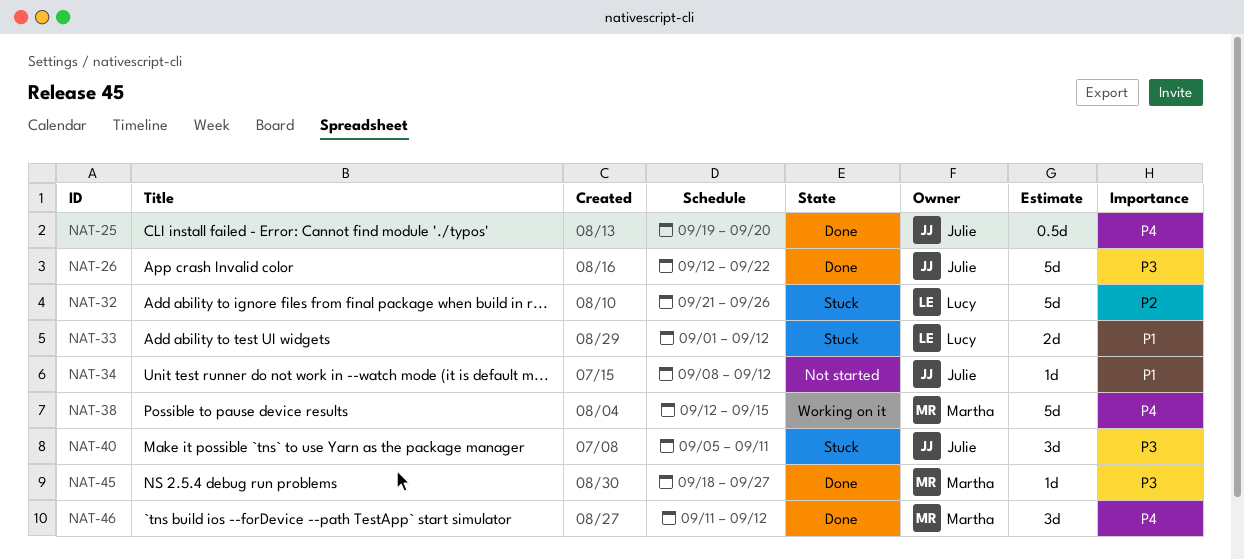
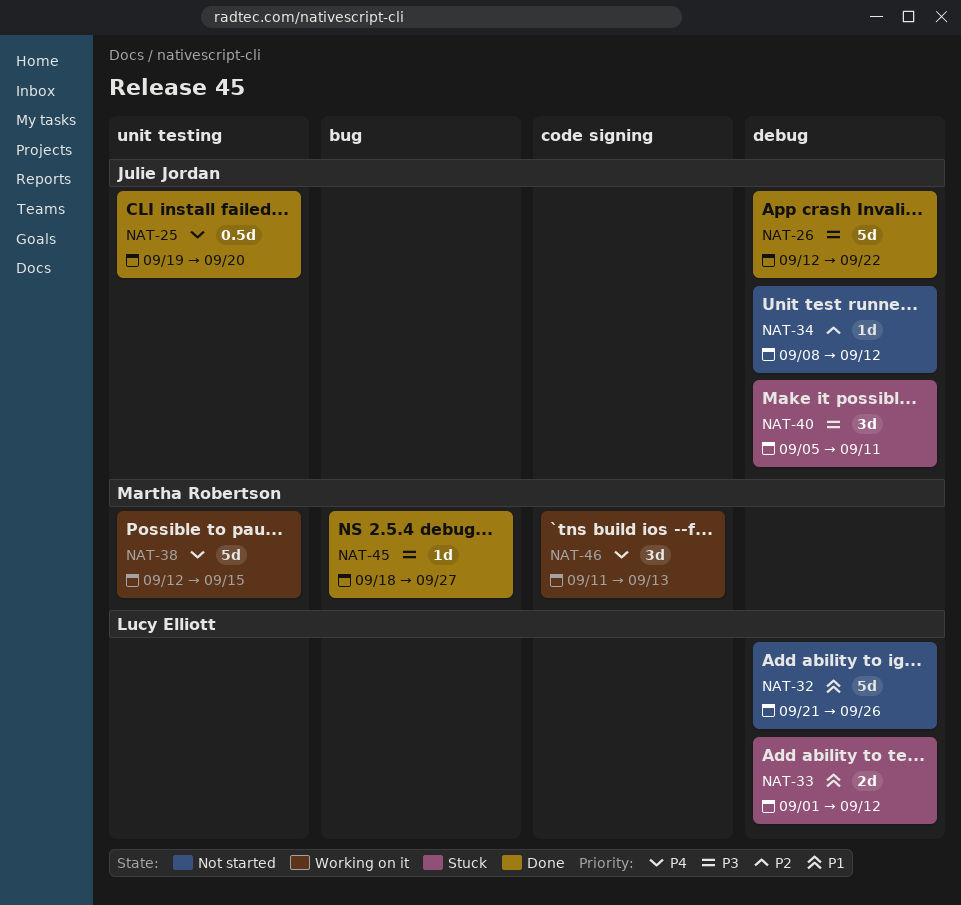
NAT-32, status: Stuck -> Not started
NAT-32, priority: P2 -> P1
NAT-34, priority: P1 -> P2
NAT-46, status: Done -> Working on it
NAT-46, due: Sep 12 -> Sep 13

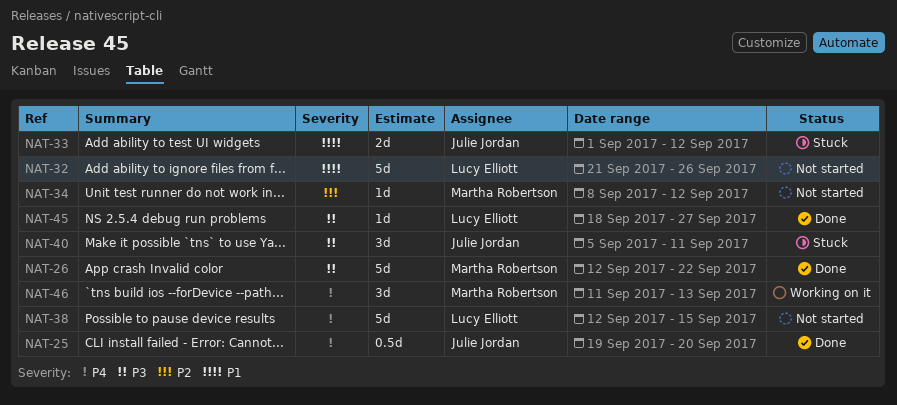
NAT-26, owner: Julie Jordan -> Martha Robertson
NAT-33, owner: Lucy Elliott -> Julie Jordan
NAT-34, owner: Julie Jordan -> Martha Robertson
NAT-38, status: Working on it -> Not started
NAT-38, owner: Martha Robertson -> Lucy Elliott
NAT-45, owner: Martha Robertson -> Lucy Elliott

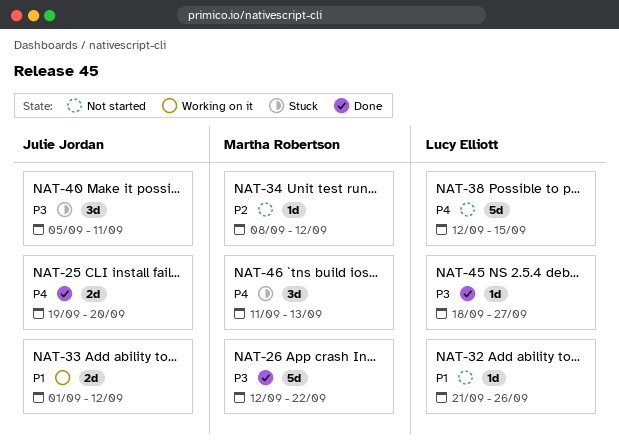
NAT-25, estimate: 0.5d -> 2d
NAT-32, estimate: 5d -> 1d
NAT-33, status: Stuck -> Working on it
NAT-46, status: Working on it -> Stuck

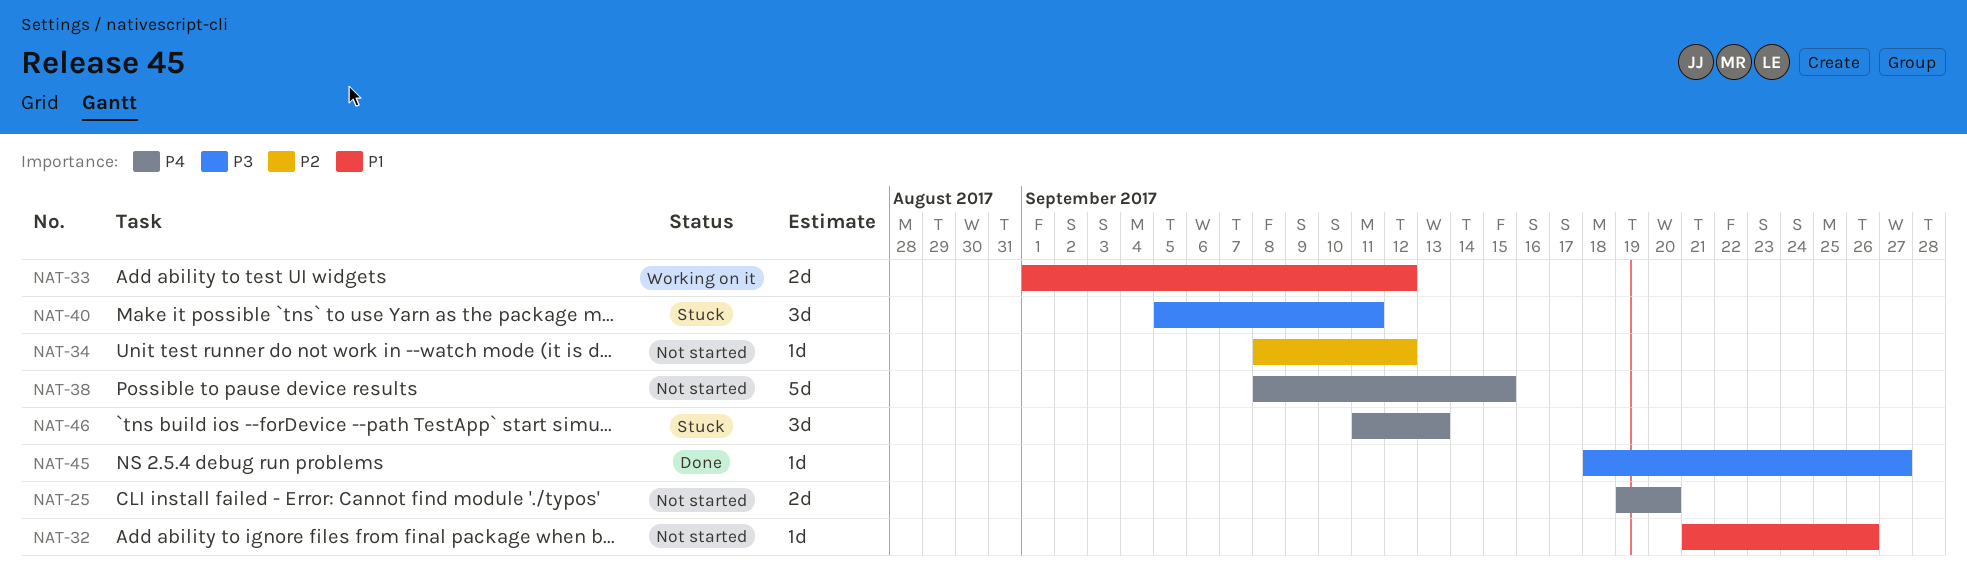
NAT-25, status: Done -> Not started
NAT-26: present -> none
NAT-38, start: Sep 12 -> Sep 8

